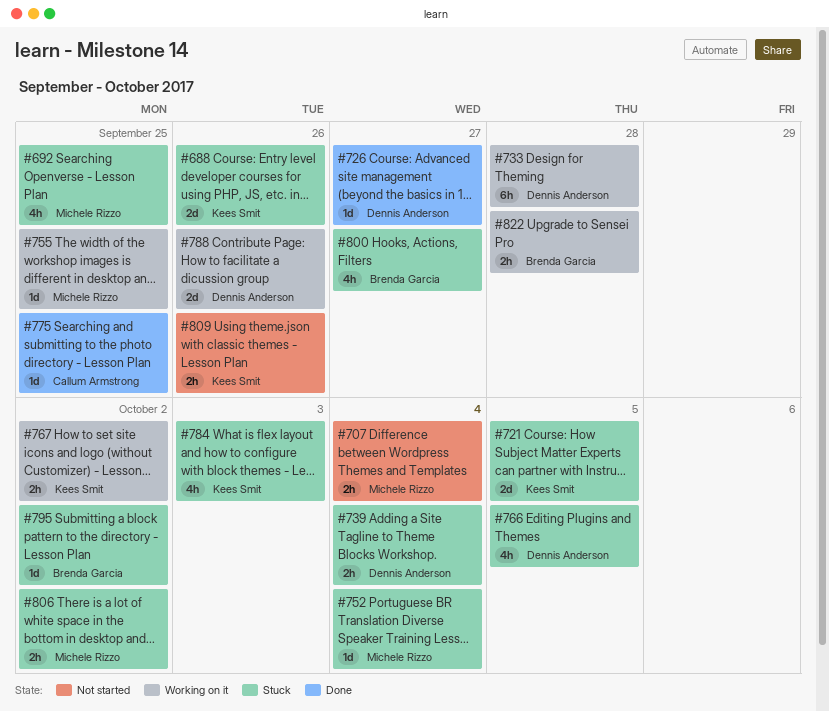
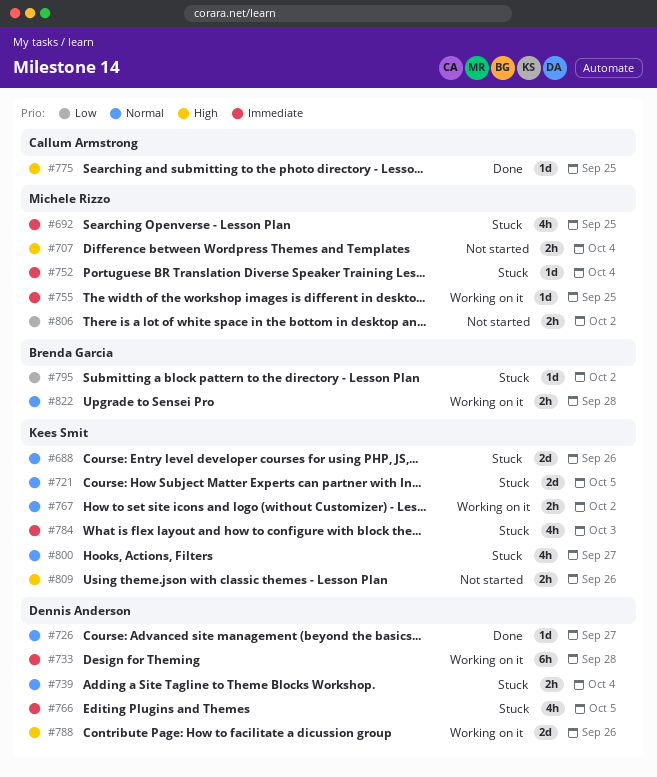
#800, owner: Brenda Garcia -> Kees Smit
#806, status: Stuck -> Not started

